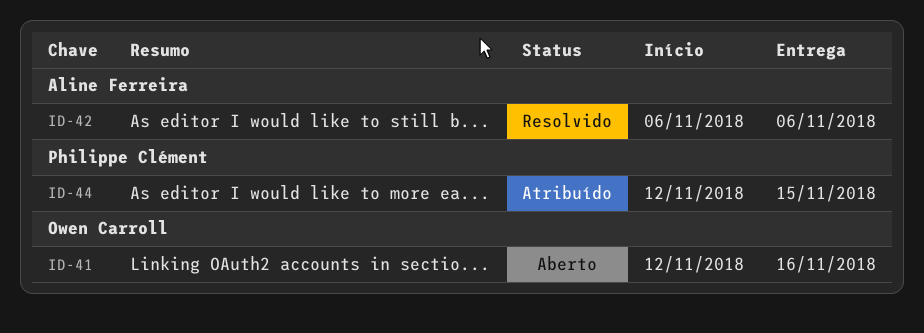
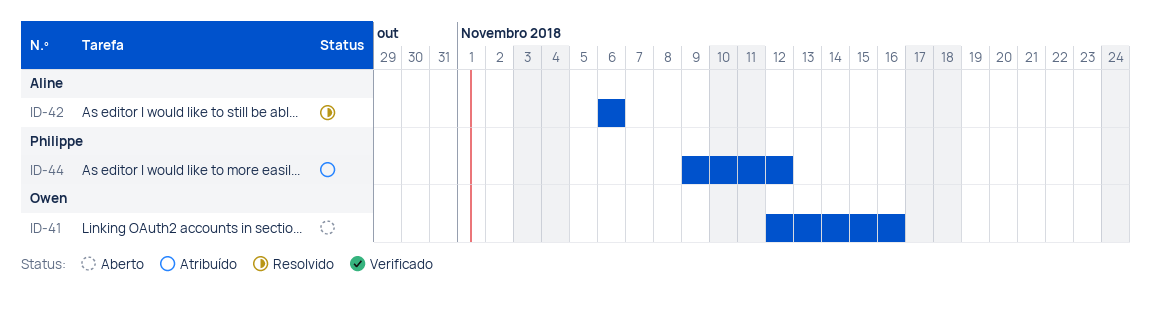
ID-44, start: Nov 12 -> Nov 9
ID-44, due: Nov 15 -> Nov 12

